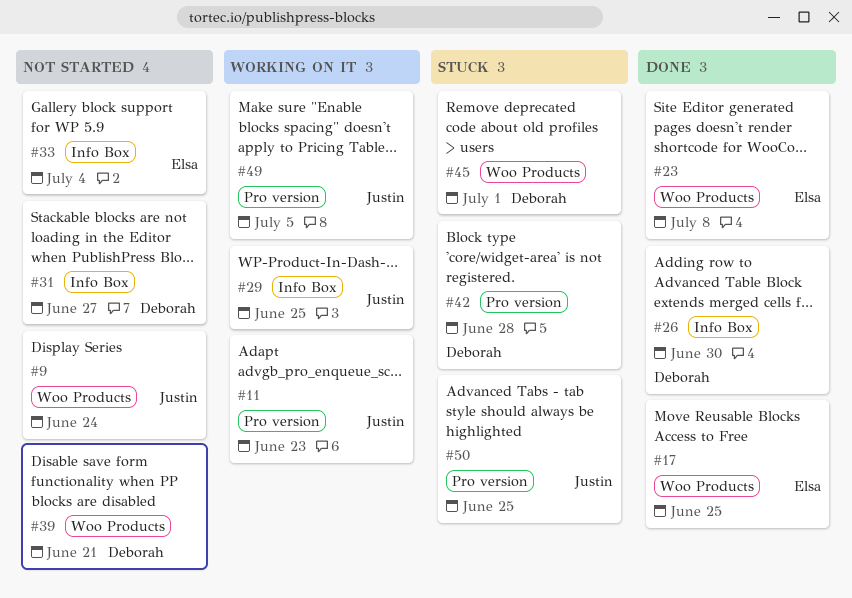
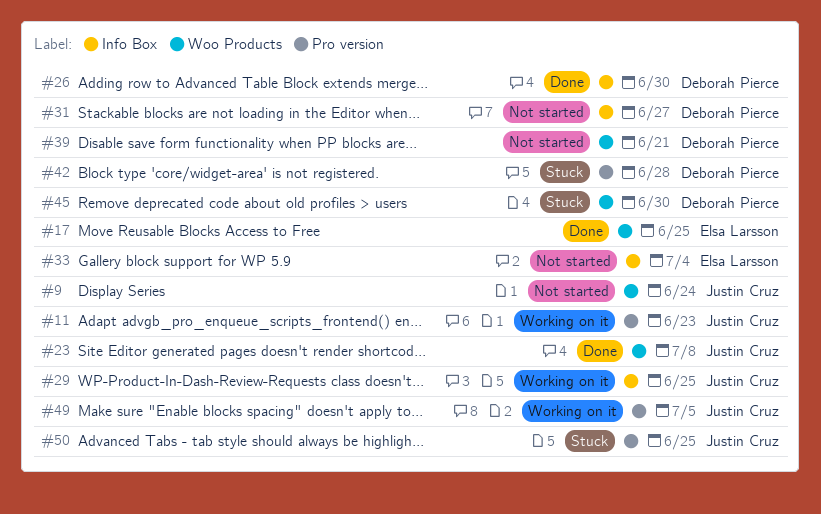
#23, owner: Elsa Larsson -> Justin Cruz
#45, due: Jul 1 -> Jun 30

